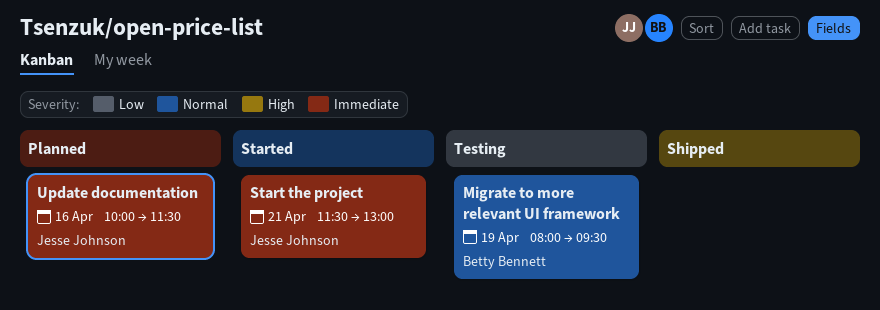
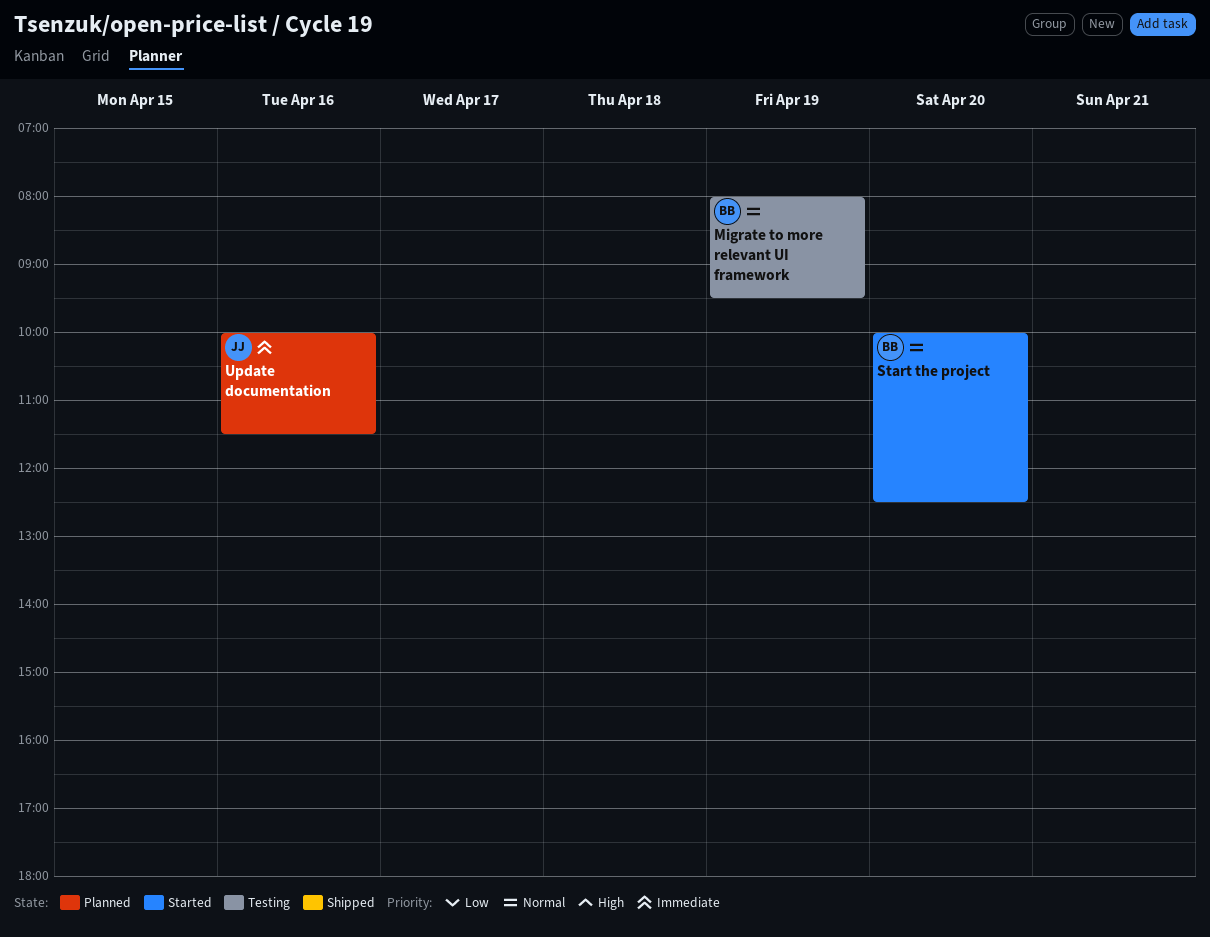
Start the project, owner: Jesse Johnson -> Betty Bennett
Start the project, priority: Immediate -> Normal
Start the project, day: Apr 21 -> Apr 20
Start the project, begins: 11:30 -> 10:00
Start the project, ends: 13:00 -> 12:30

